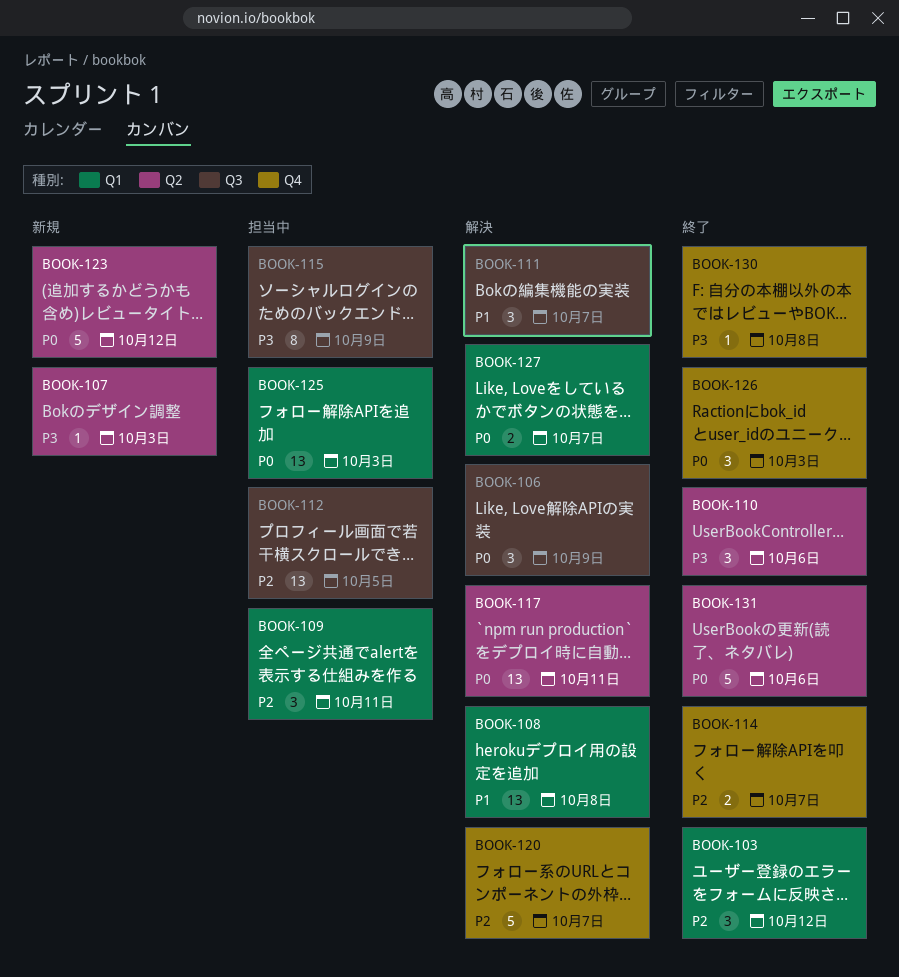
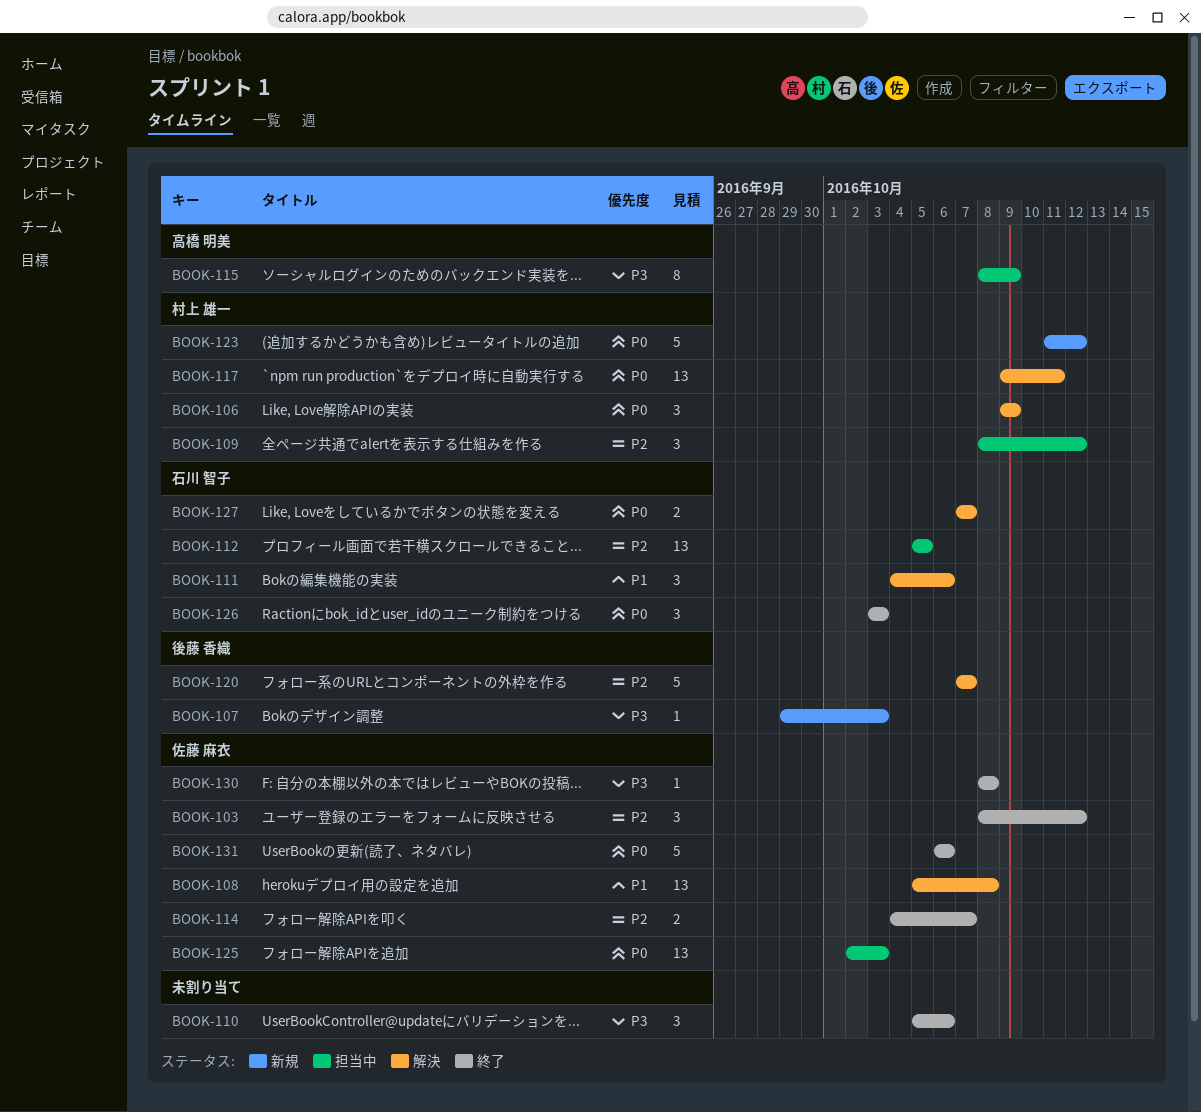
BOOK-109, due: Oct 11 -> Oct 12
BOOK-111, due: Oct 7 -> Oct 6

